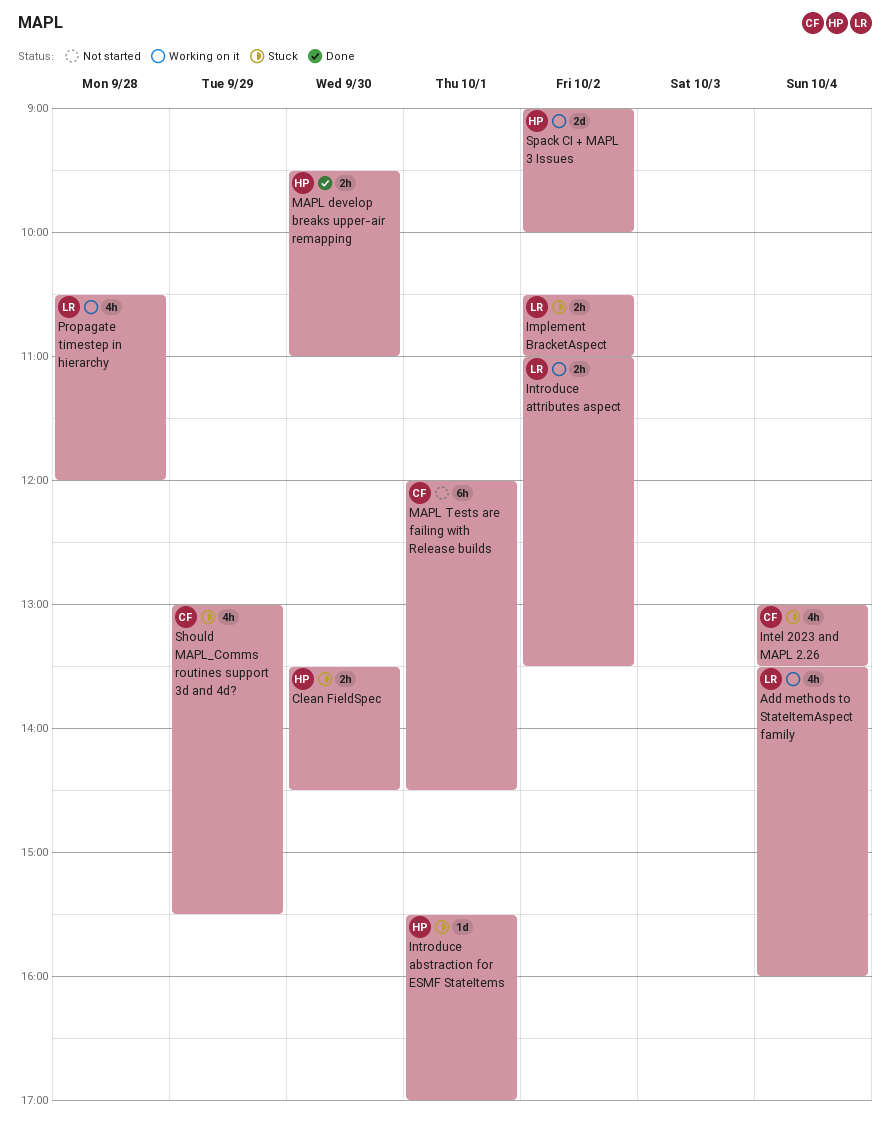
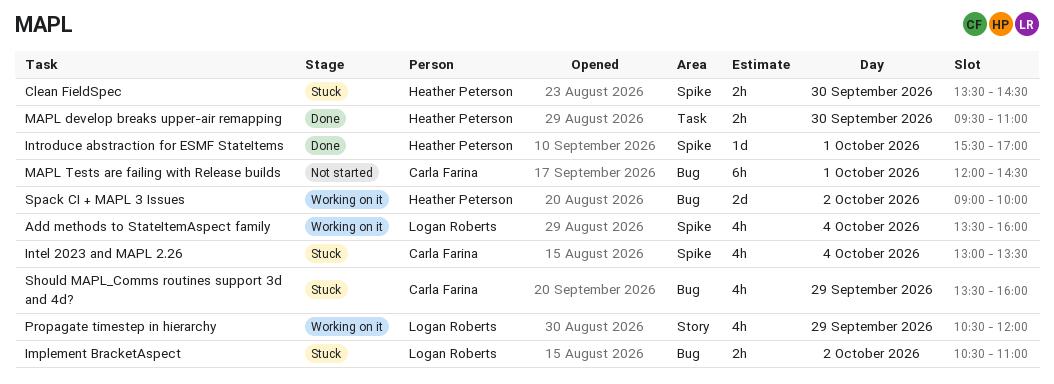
Introduce abstraction for ESMF StateItems, status: Stuck -> Done
Introduce attributes aspect: present -> none
Propagate timestep in hierarchy, day: Sep 28 -> Sep 29
Should MAPL_Comms routines support 3d and 4d?, begins: 13:00 -> 13:30
Should MAPL_Comms routines support 3d and 4d?, ends: 15:30 -> 16:00

